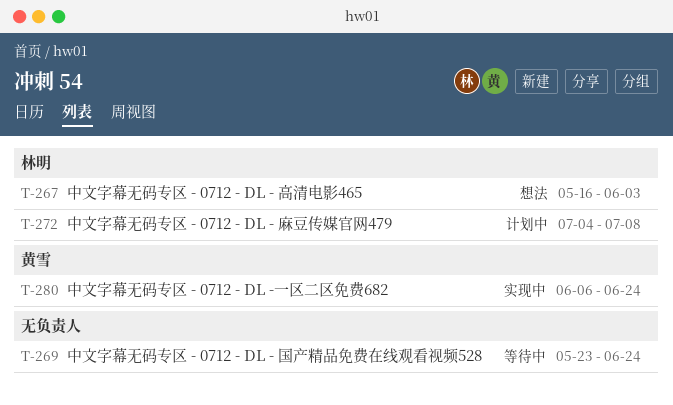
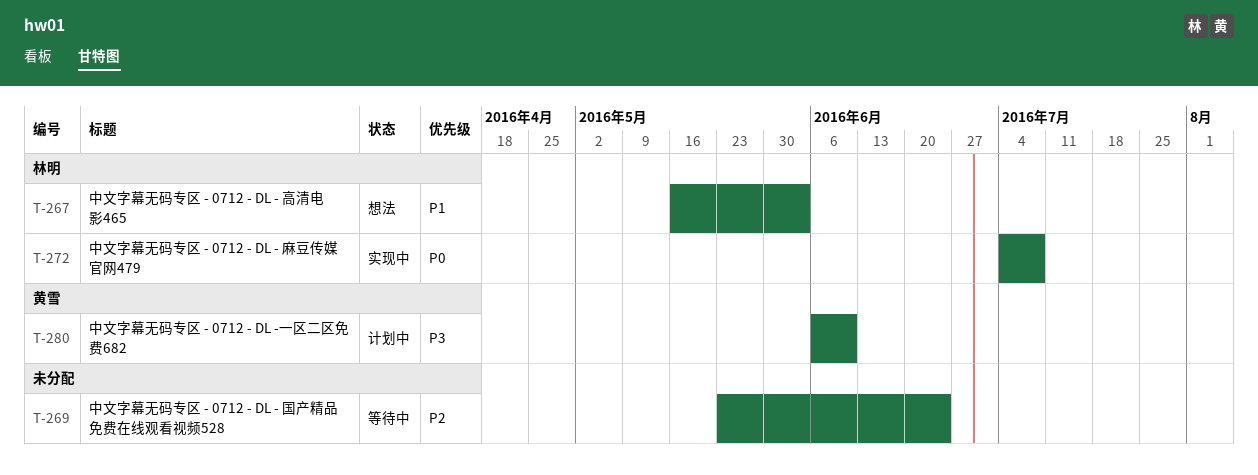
T-272, status: 计划中 -> 实现中
T-280, status: 实现中 -> 计划中
T-280, due: Jun 24 -> Jun 10

